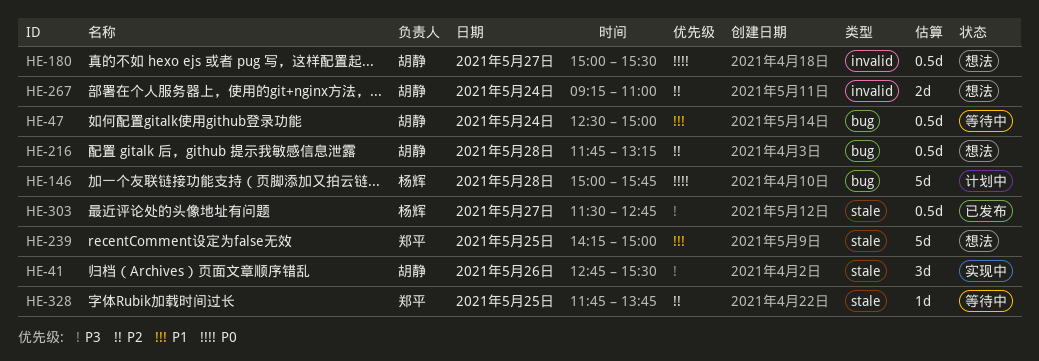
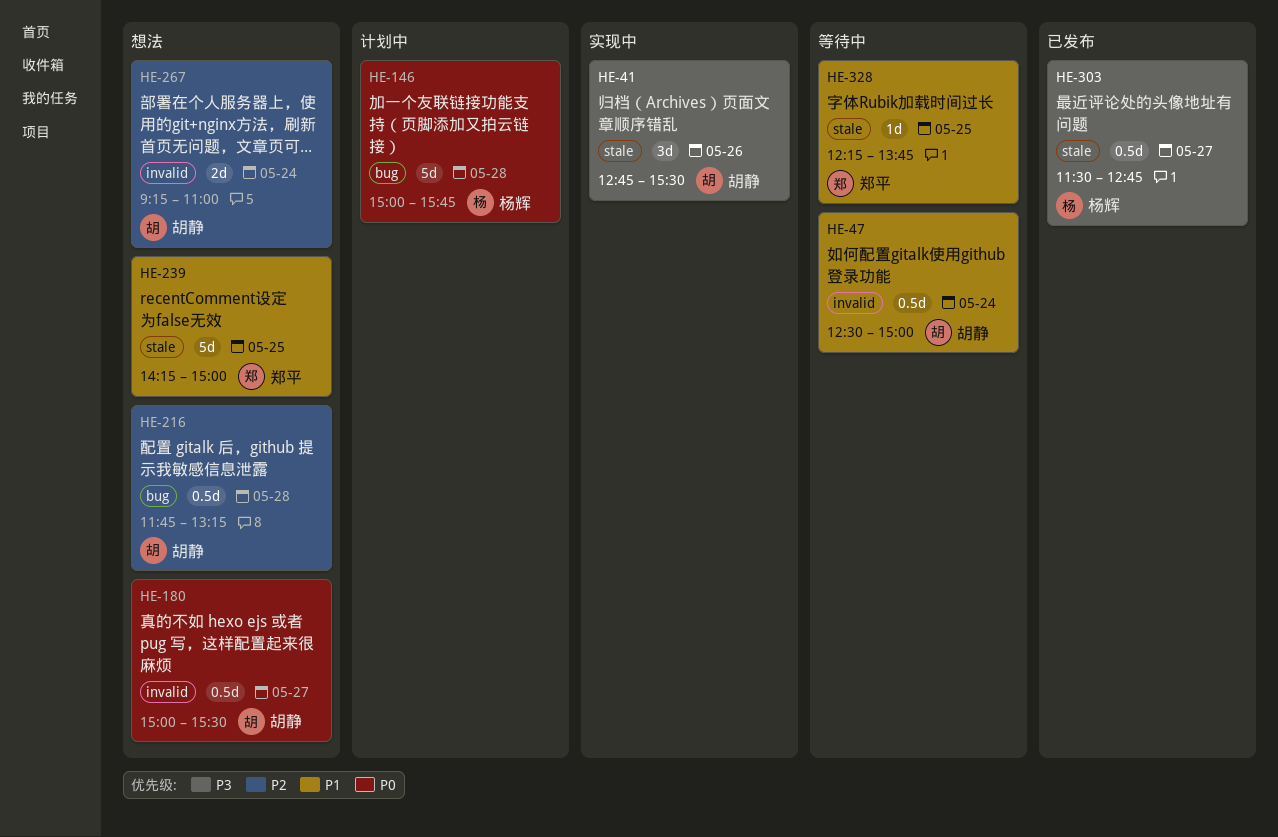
HE-47, label: bug -> invalid
HE-328, priority: P2 -> P1
HE-328, begins: 11:45 -> 12:15

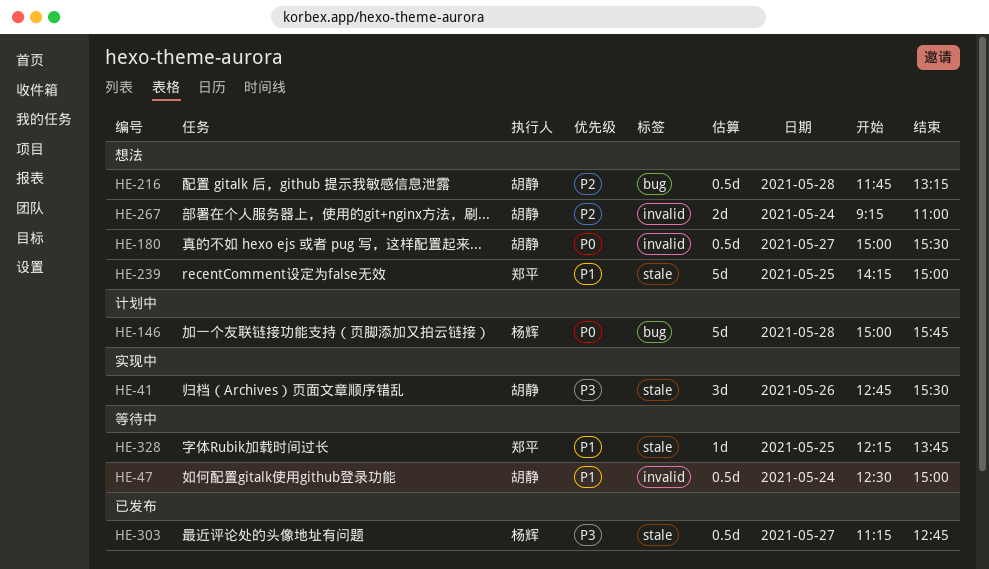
HE-303, begins: 11:30 -> 11:15

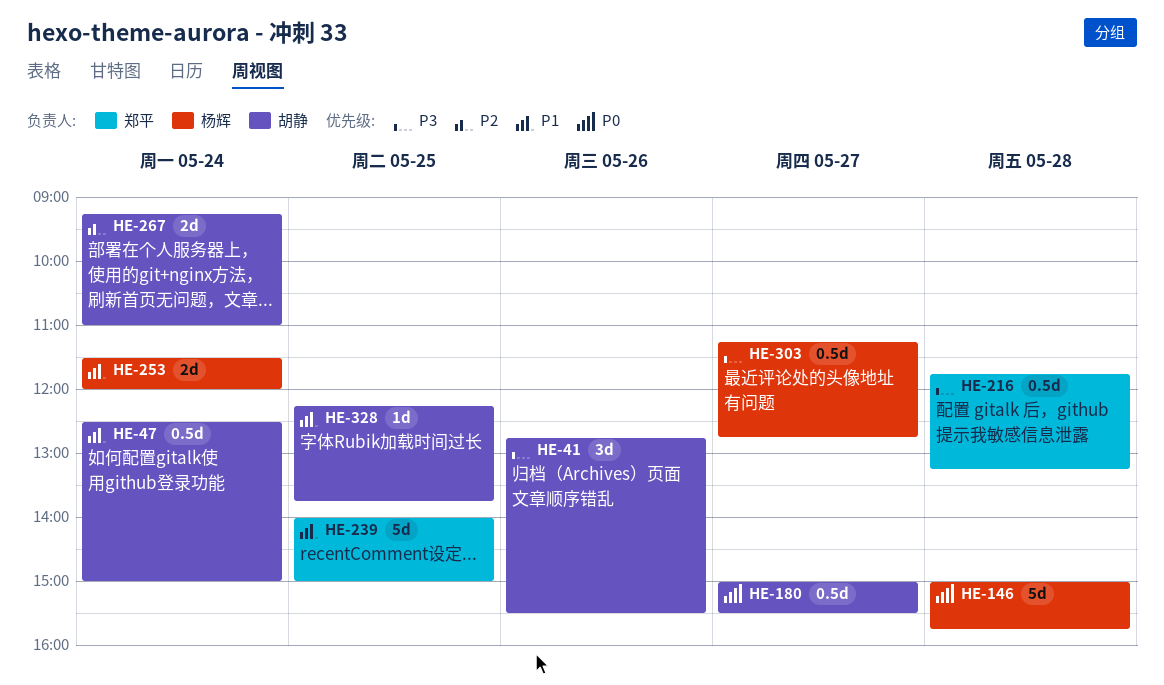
HE-216, owner: 胡静 -> 郑平
HE-216, priority: P2 -> P3
HE-239, begins: 14:15 -> 14:00
HE-253: none -> present
HE-328, owner: 郑平 -> 胡静

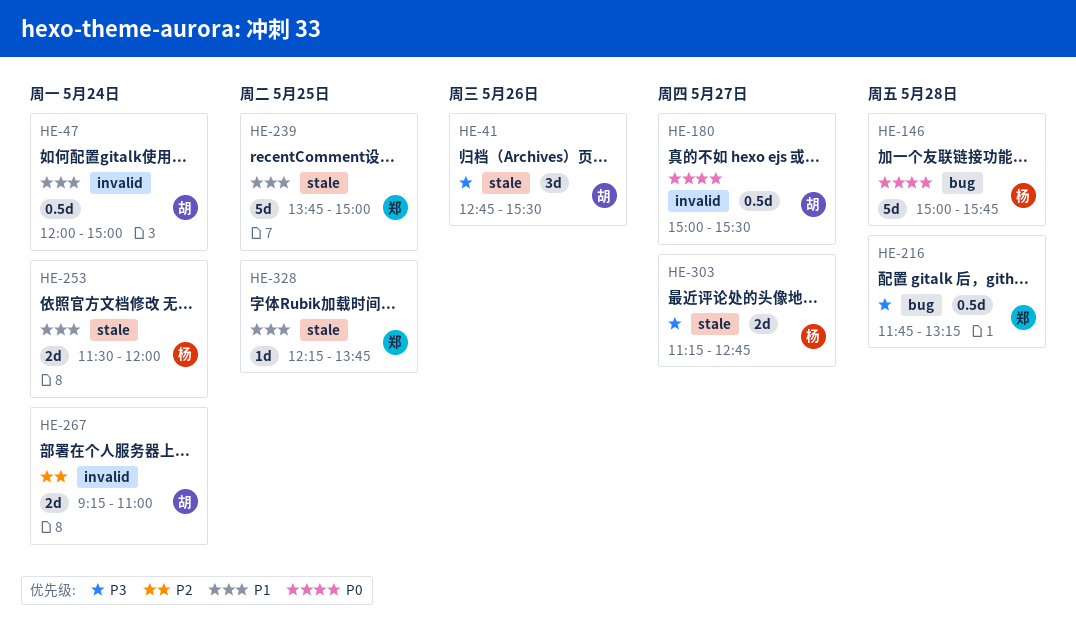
HE-47, begins: 12:30 -> 12:00
HE-239, begins: 14:00 -> 13:45
HE-303, estimate: 0.5d -> 2d
HE-328, owner: 胡静 -> 郑平

